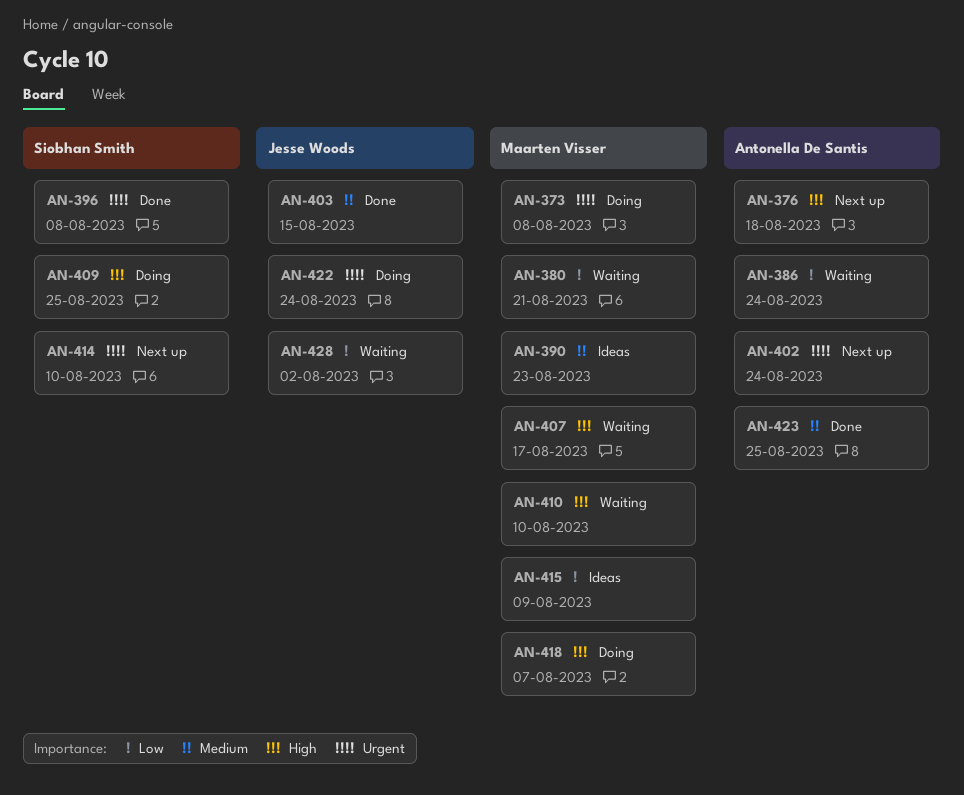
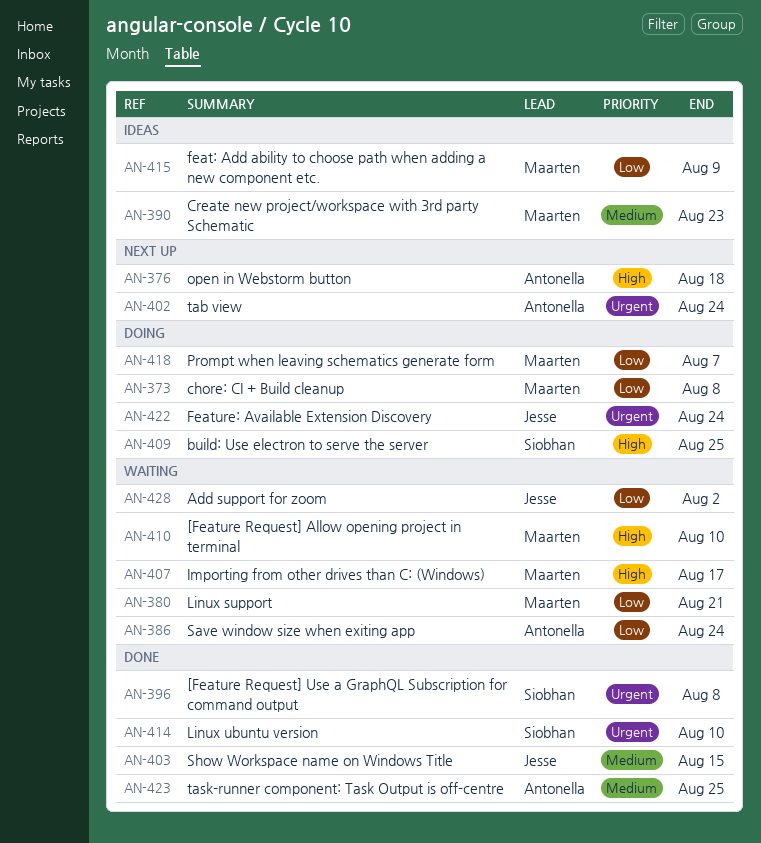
AN-373, priority: Urgent -> Low
AN-414, status: Next up -> Done
AN-418, priority: High -> Low

